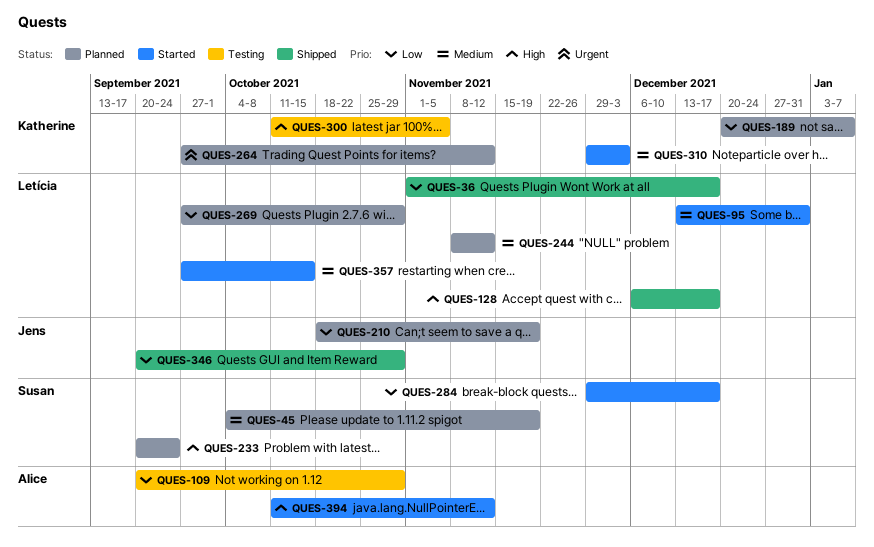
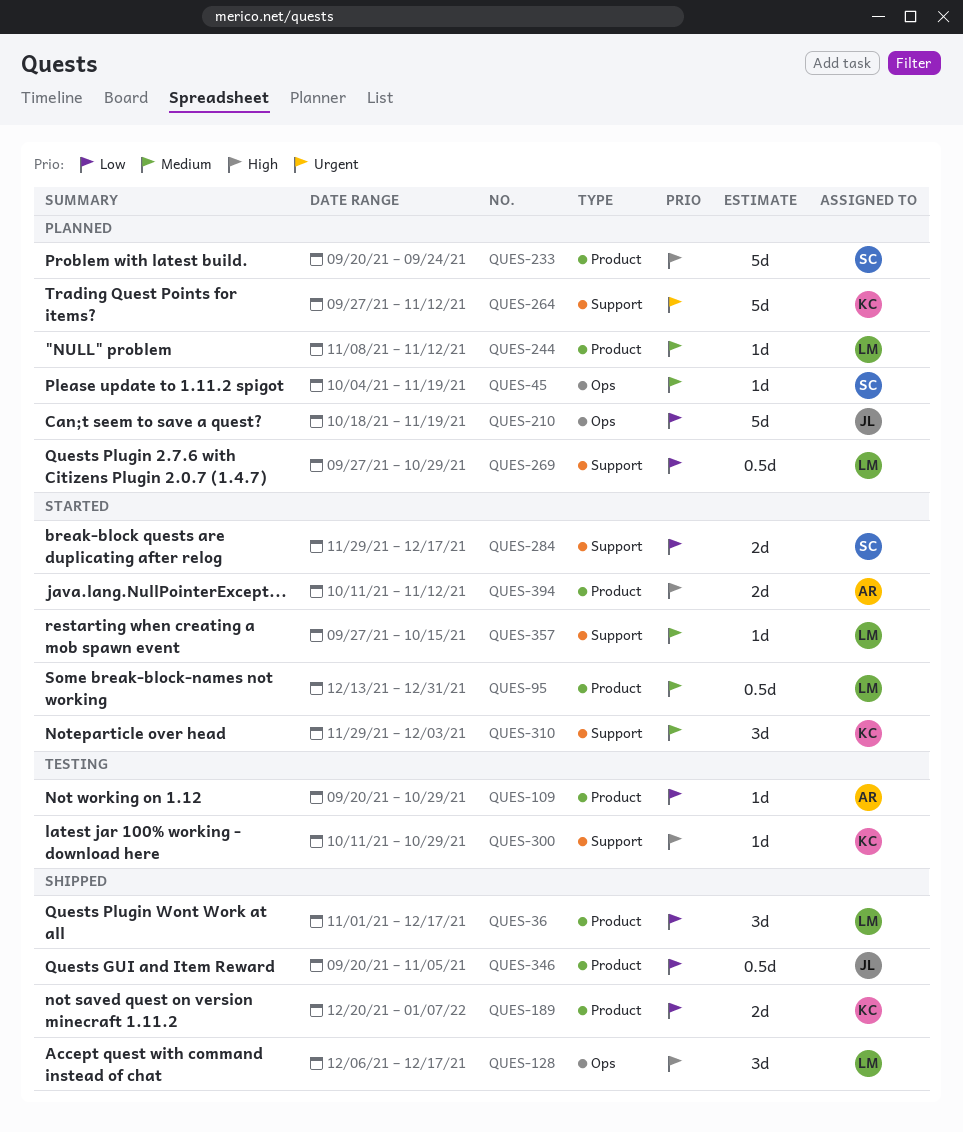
QUES-189, status: Planned -> Shipped
QUES-300, due: Nov 5 -> Oct 29
QUES-346, due: Oct 29 -> Nov 5

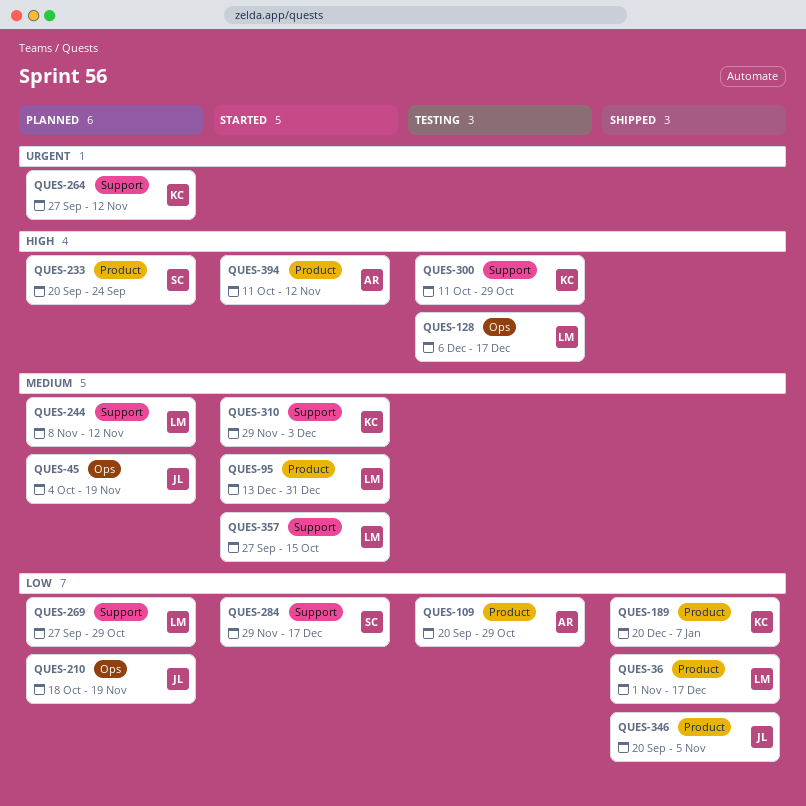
QUES-45, owner: SC -> JL
QUES-128, status: Shipped -> Testing
QUES-244, label: Product -> Support

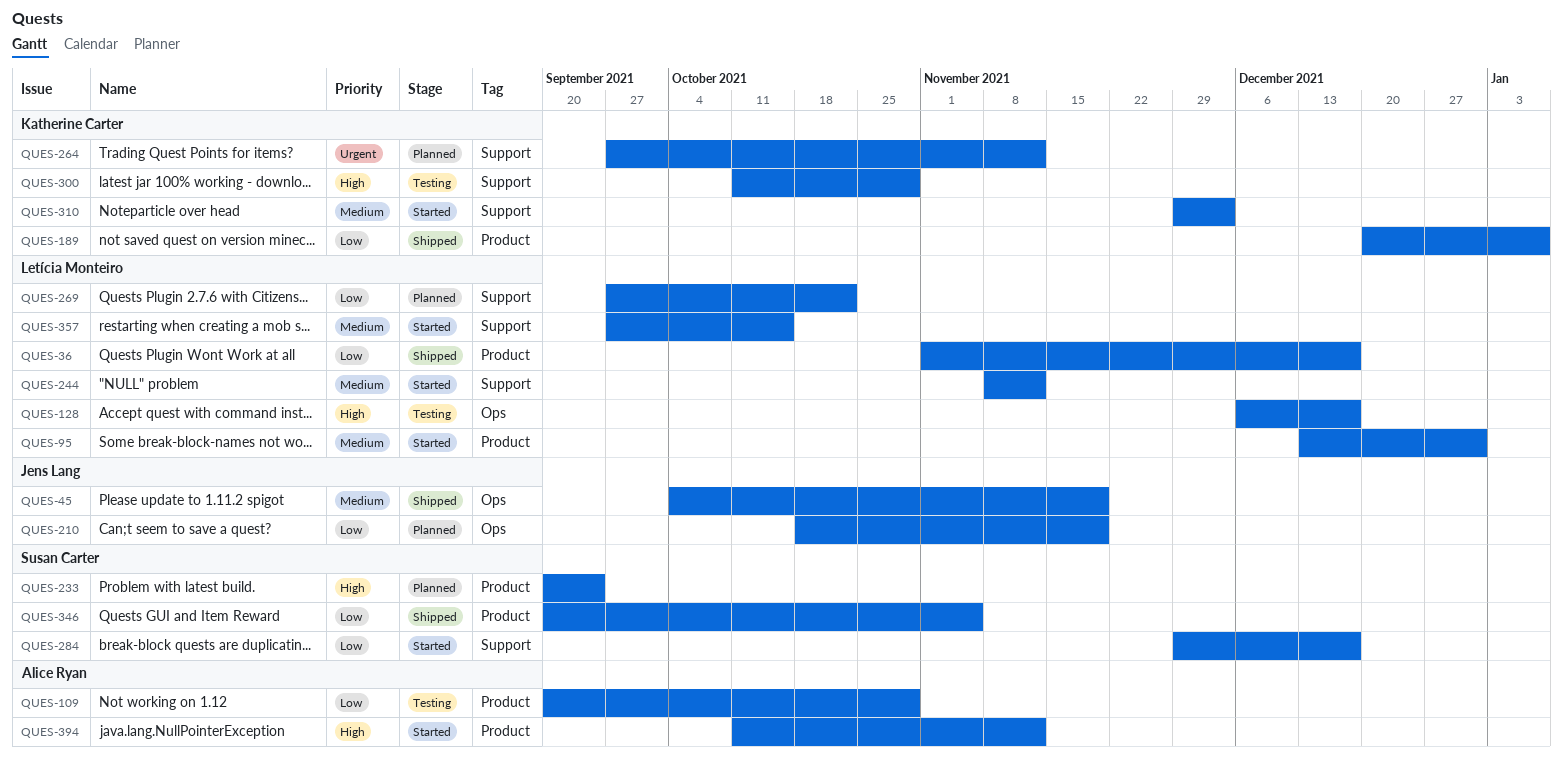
QUES-45, status: Planned -> Shipped
QUES-244, status: Planned -> Started
QUES-269, due: Oct 29 -> Oct 22
QUES-346, owner: Jens Lang -> Susan Carter

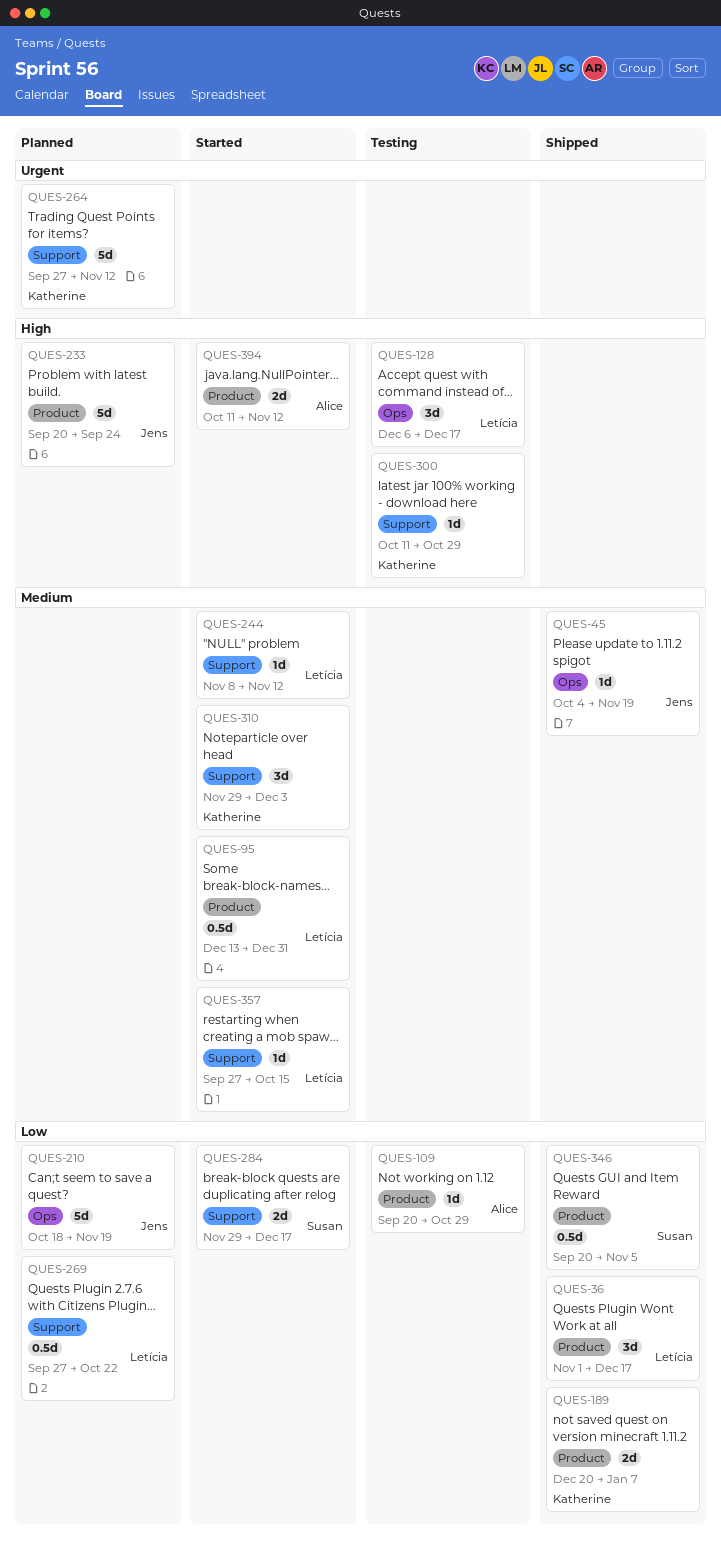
QUES-233, owner: Susan Carter -> Jens Lang

